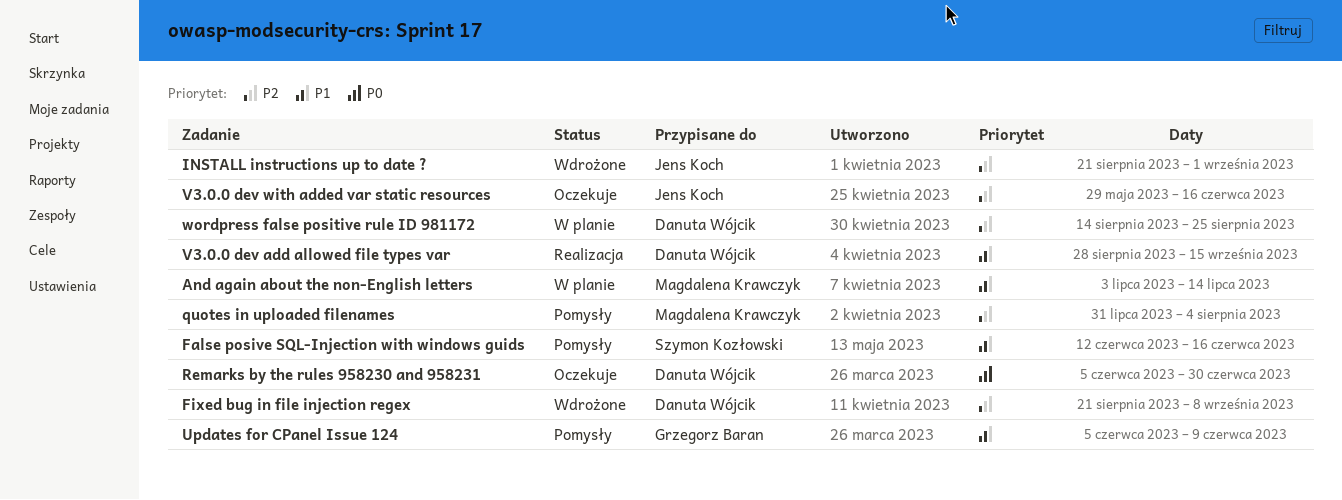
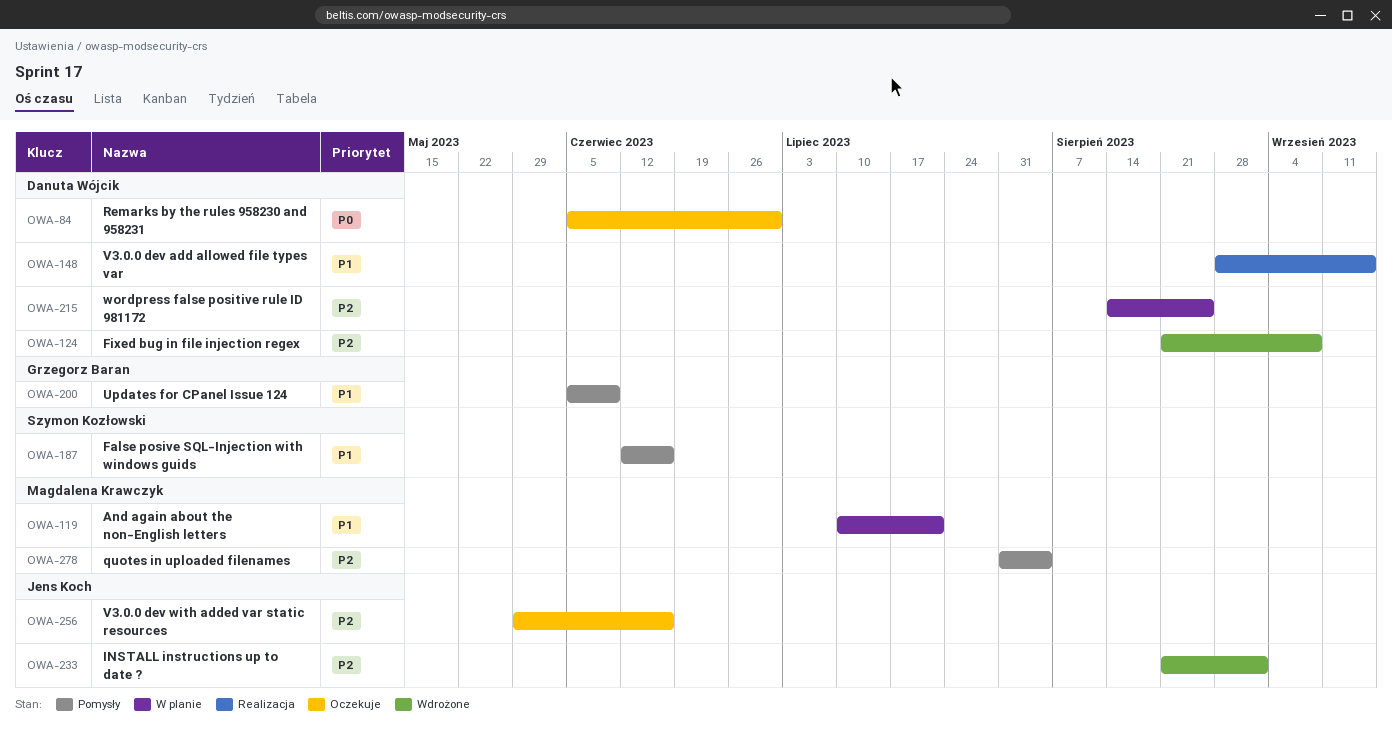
And again about the non-English letters, start: Jul 3 -> Jul 10
And again about the non-English letters, due: Jul 14 -> Jul 21

